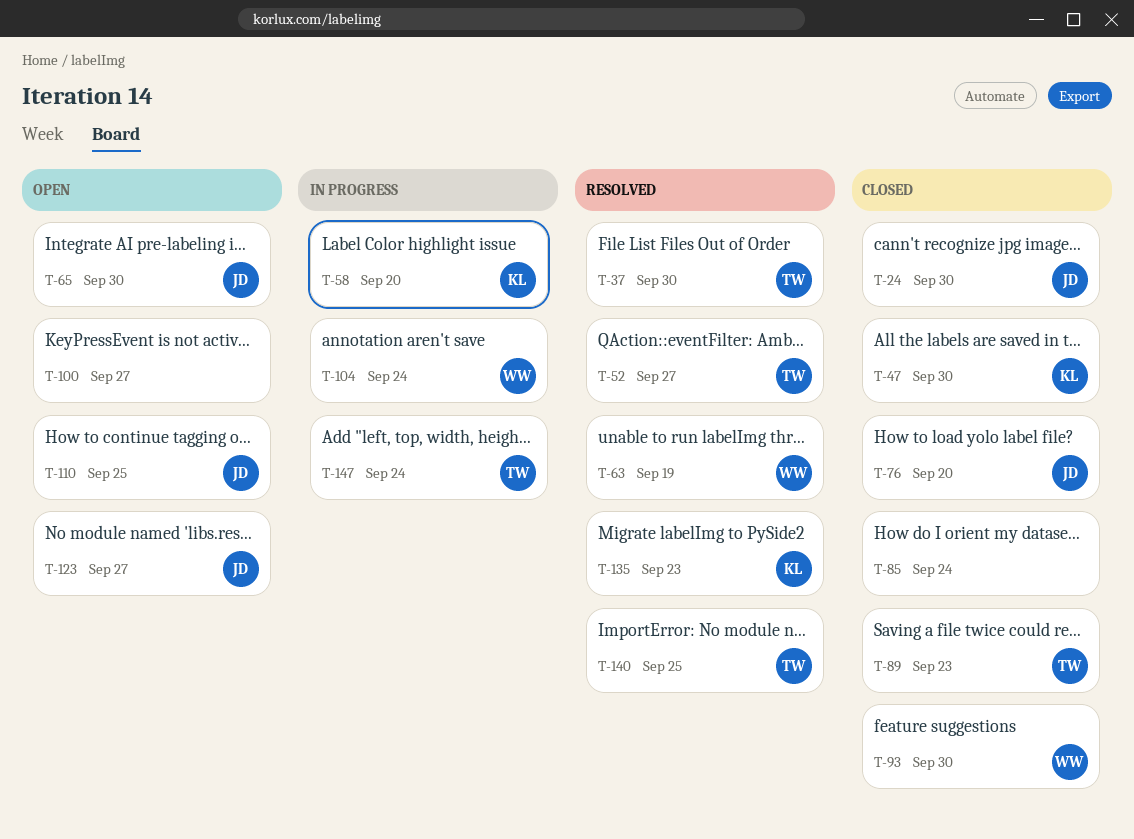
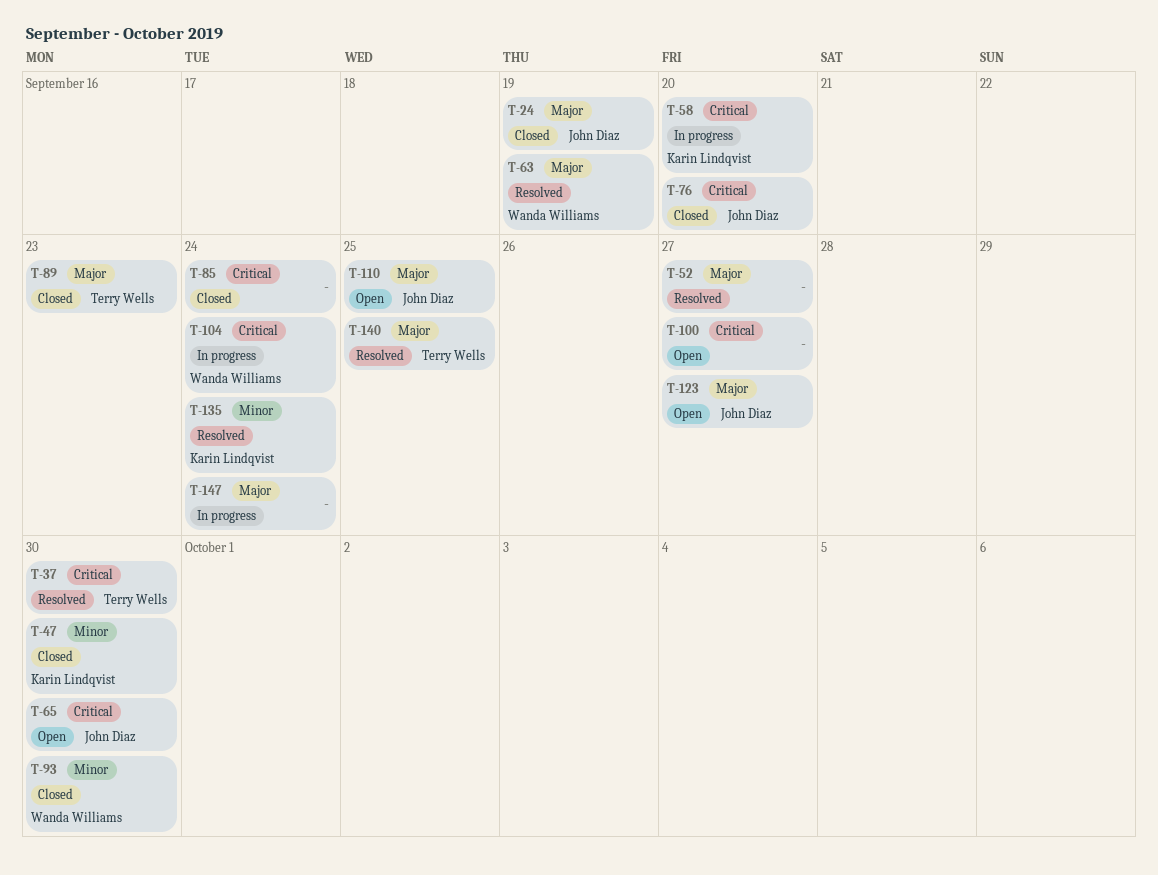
T-24, due: Sep 30 -> Sep 19
T-52, owner: Terry Wells -> none
T-135, due: Sep 23 -> Sep 24
T-147, owner: Terry Wells -> none

